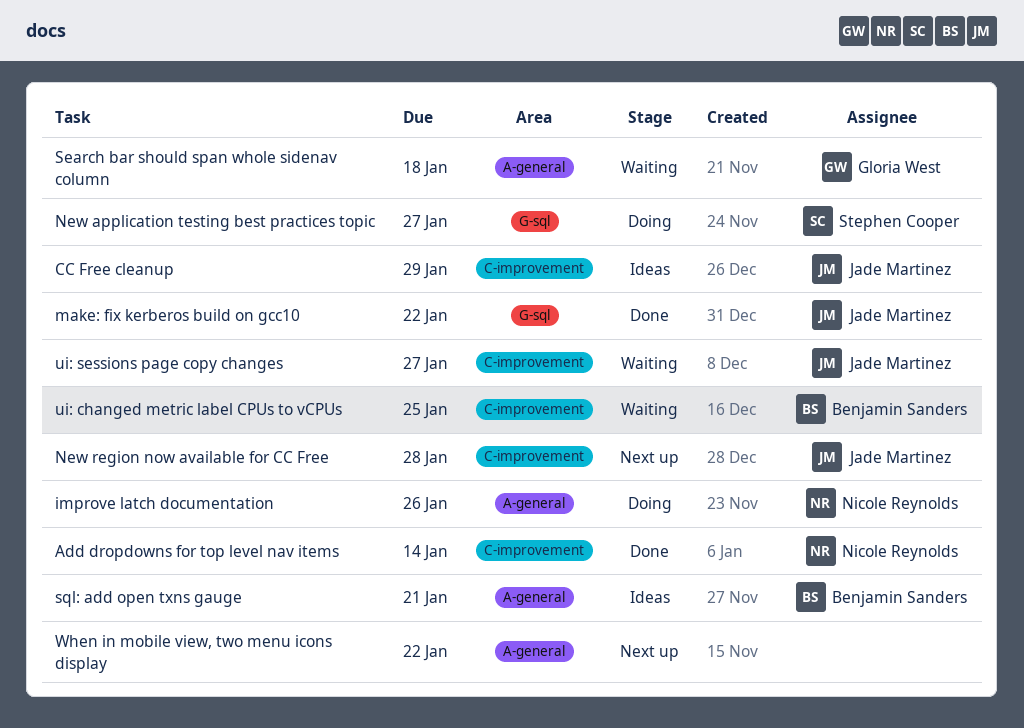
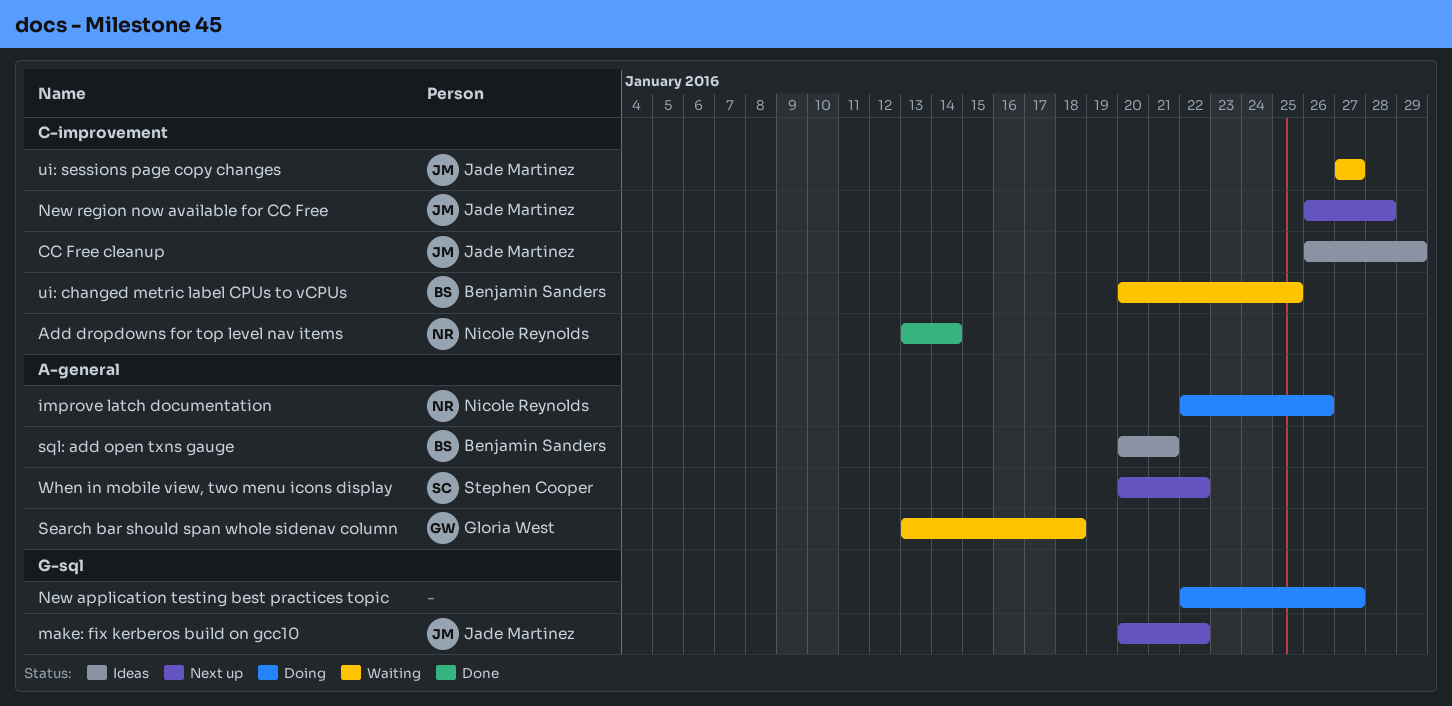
make: fix kerberos build on gcc10, status: Done -> Next up
New application testing best practices topic, owner: Stephen Cooper -> none
When in mobile view, two menu icons display, owner: none -> Stephen Cooper

